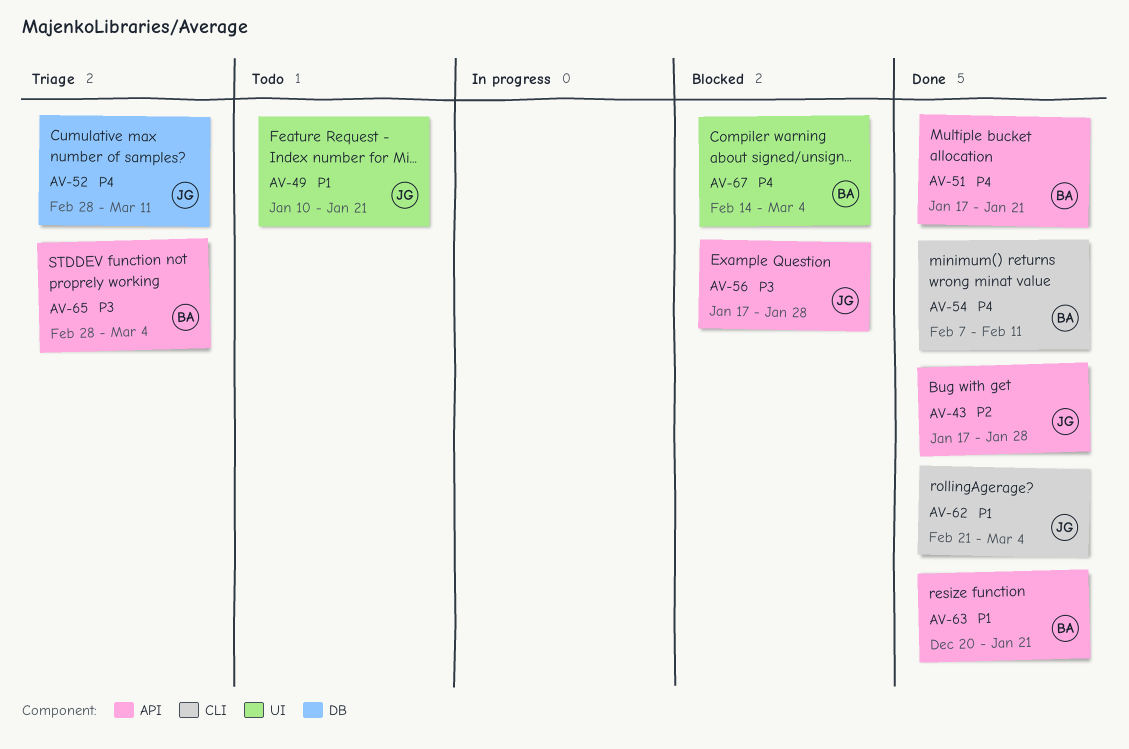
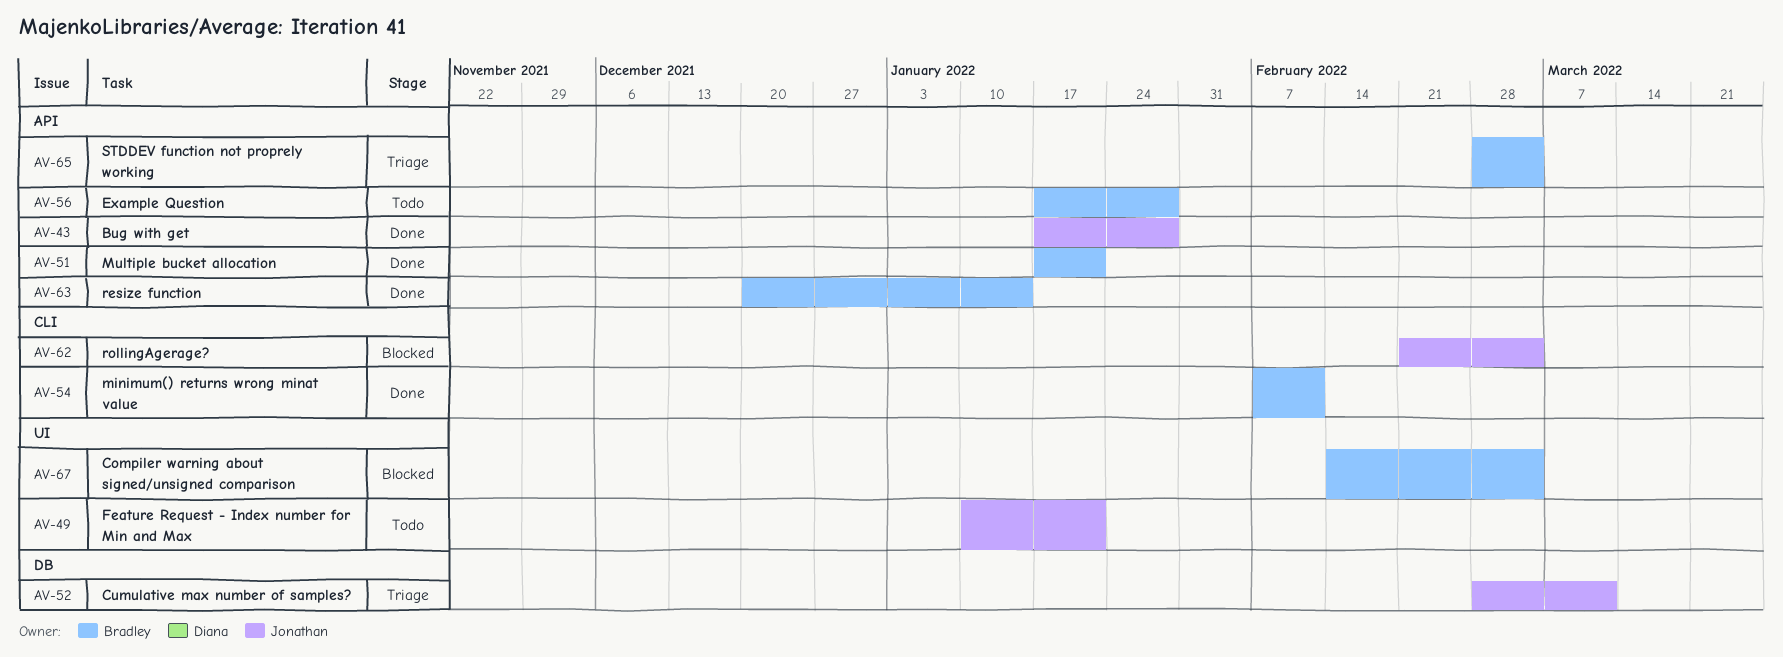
AV-56, status: Blocked -> Todo
AV-56, owner: Jonathan -> Bradley
AV-62, status: Done -> Blocked
AV-63, due: Jan 21 -> Jan 14

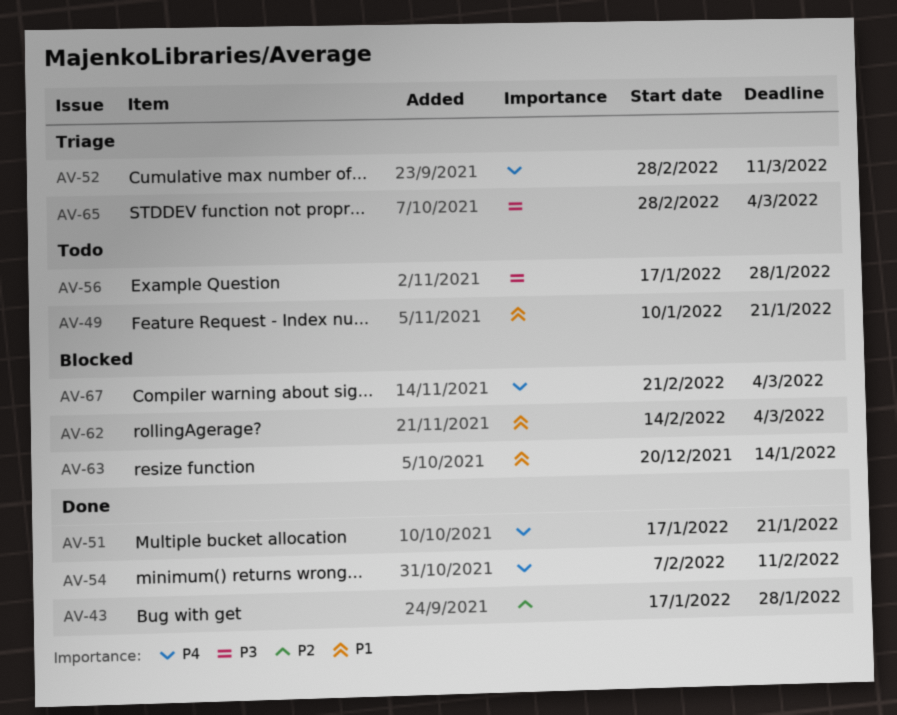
AV-62, start: Feb 21 -> Feb 14
AV-63, status: Done -> Blocked
AV-67, start: Feb 14 -> Feb 21

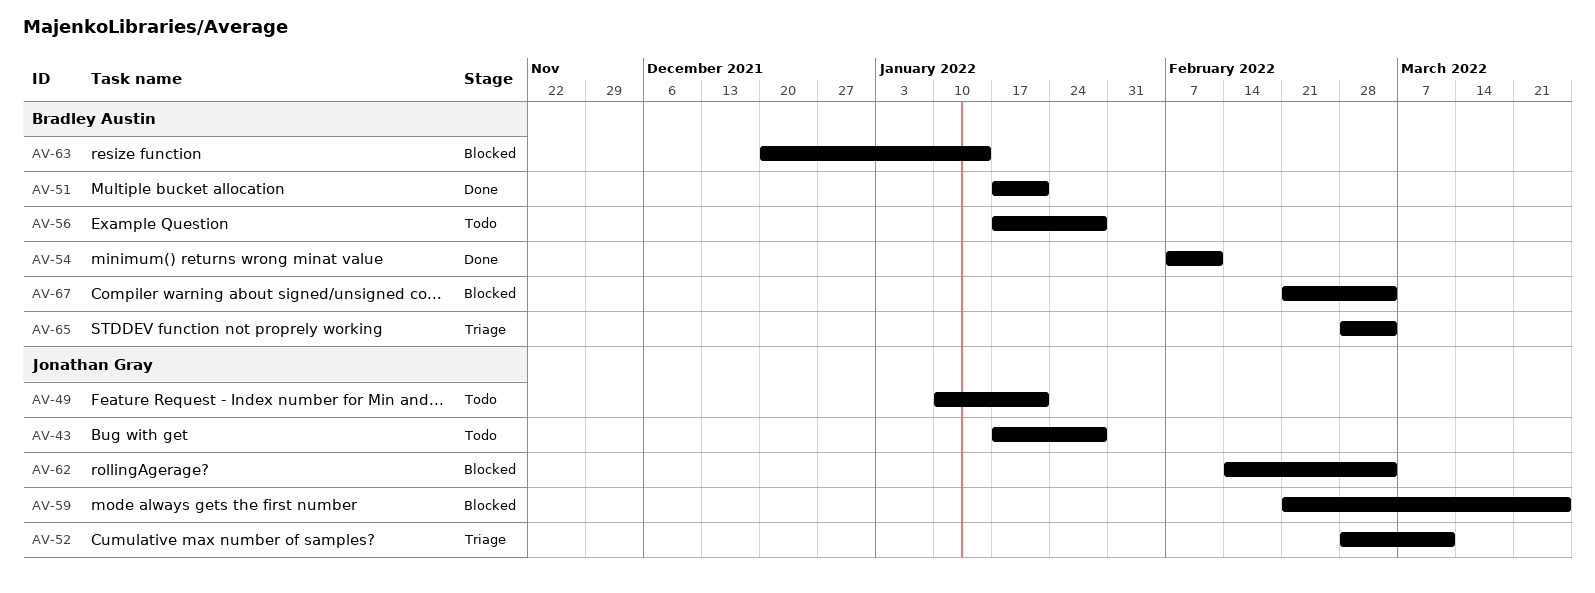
AV-43, status: Done -> Todo
AV-59: none -> present

